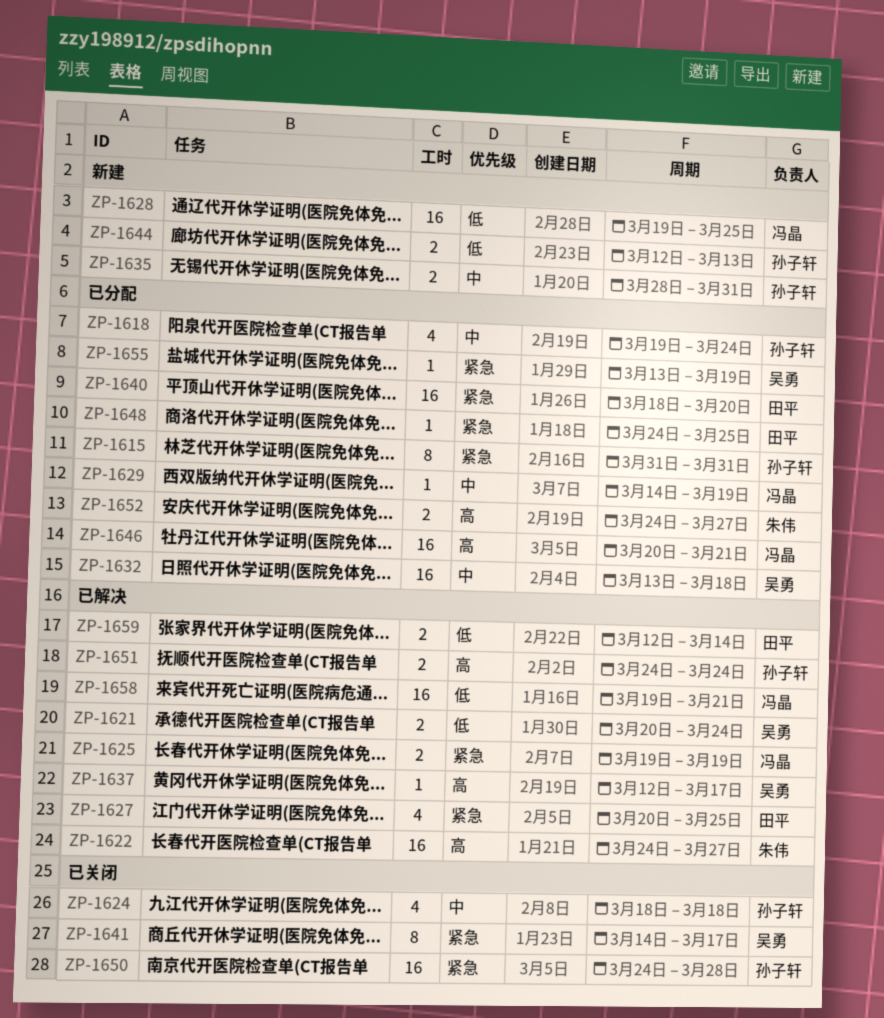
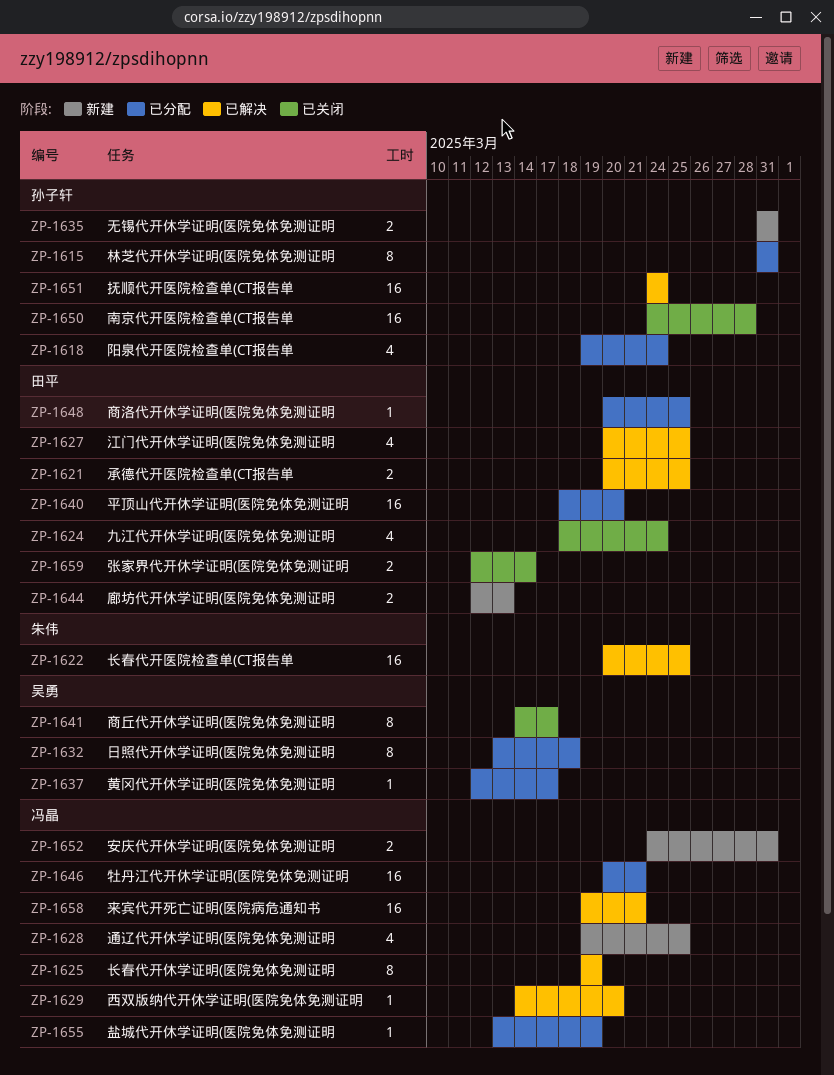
ZP-1621, owner: 吴勇 -> 田平
ZP-1621, due: Mar 24 -> Mar 25
ZP-1622, start: Mar 24 -> Mar 20
ZP-1622, due: Mar 27 -> Mar 25
ZP-1624, owner: 孙子轩 -> 田平
ZP-1624, due: Mar 18 -> Mar 24
ZP-1625, estimate: 2 -> 8
ZP-1628, estimate: 16 -> 4
ZP-1629, status: 已分配 -> 已解决
ZP-1629, due: Mar 19 -> Mar 20
ZP-1632, estimate: 16 -> 8
ZP-1635, start: Mar 28 -> Mar 31
ZP-1637, status: 已解决 -> 已分配
ZP-1644, owner: 孙子轩 -> 田平
ZP-1648, start: Mar 24 -> Mar 20
ZP-1651, estimate: 2 -> 16
ZP-1652, status: 已分配 -> 新建
ZP-1652, owner: 朱伟 -> 冯晶
ZP-1652, due: Mar 27 -> Mar 31
ZP-1655, owner: 吴勇 -> 冯晶
ZP-1659, status: 已解决 -> 已关闭

